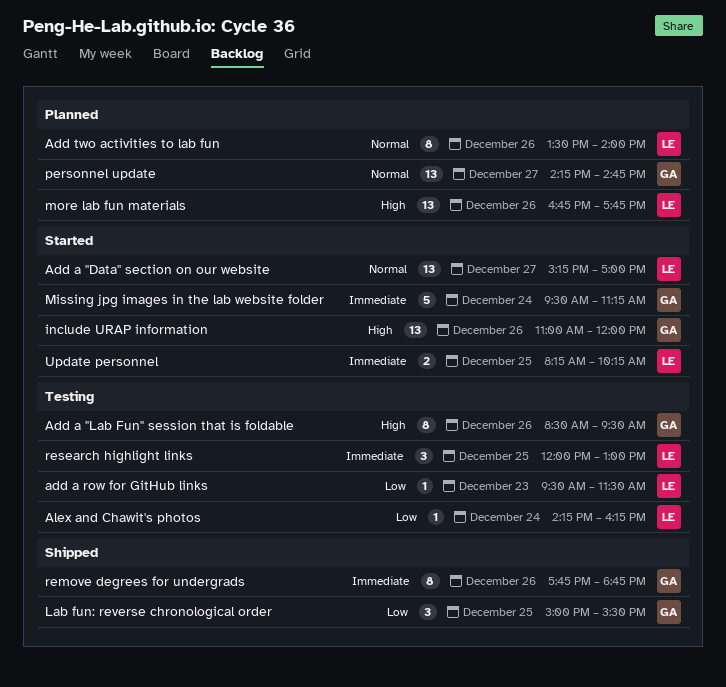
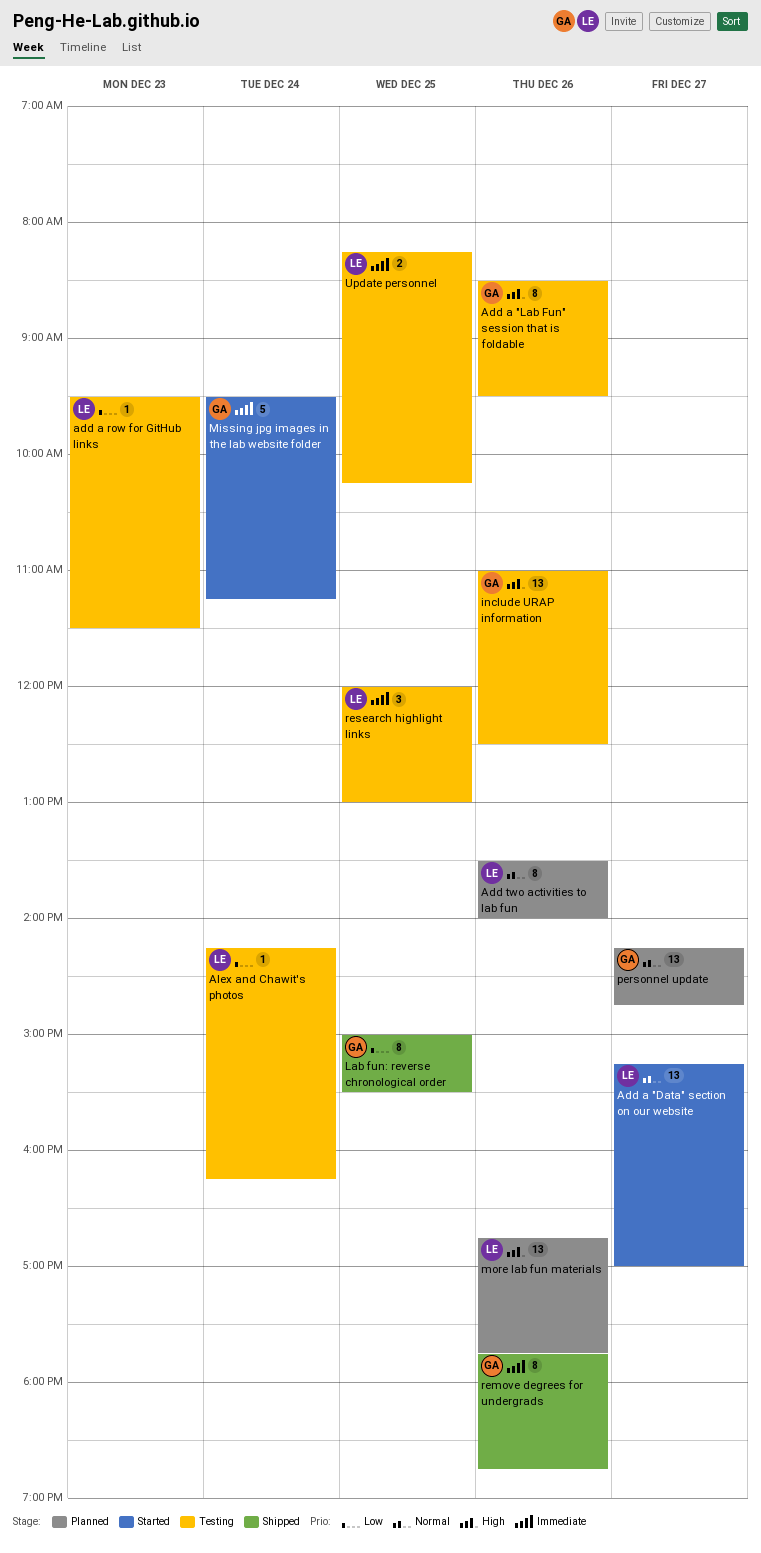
include URAP information, status: Started -> Testing
include URAP information, ends: 12:00 -> 12:30
Lab fun: reverse chronological order, estimate: 3 -> 8
Update personnel, status: Started -> Testing

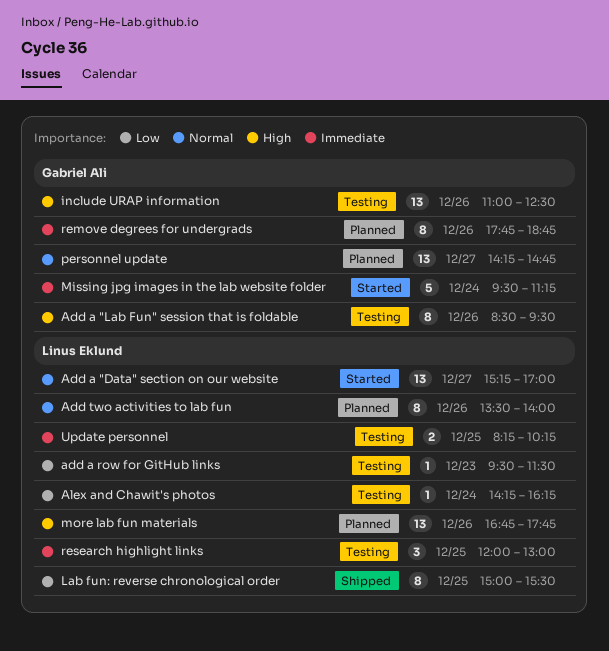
Lab fun: reverse chronological order, owner: Gabriel Ali -> Linus Eklund
remove degrees for undergrads, status: Shipped -> Planned

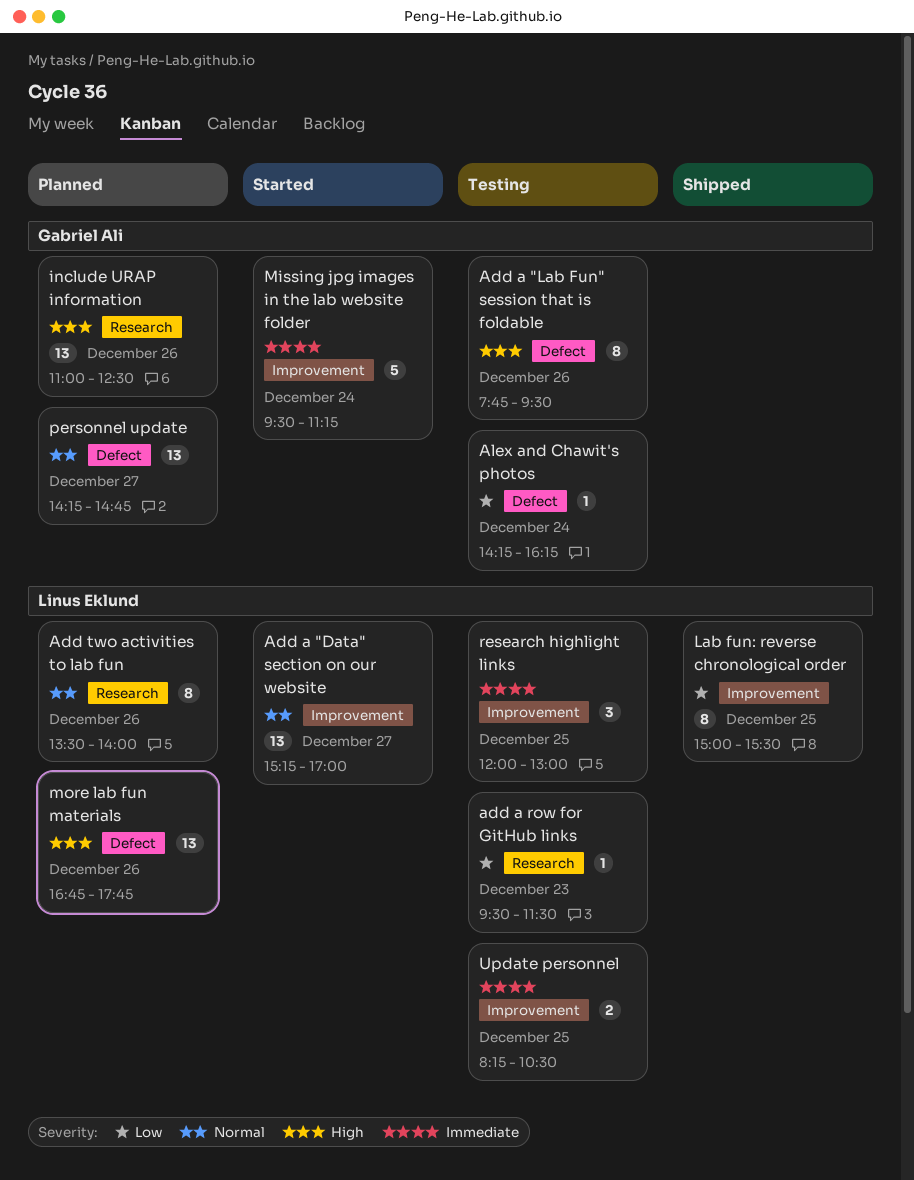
Add a "Lab Fun" session that is foldable, begins: 08:30 -> 07:45
Alex and Chawit's photos, owner: Linus Eklund -> Gabriel Ali
include URAP information, status: Testing -> Planned
remove degrees for undergrads: present -> none
Update personnel, ends: 10:15 -> 10:30

